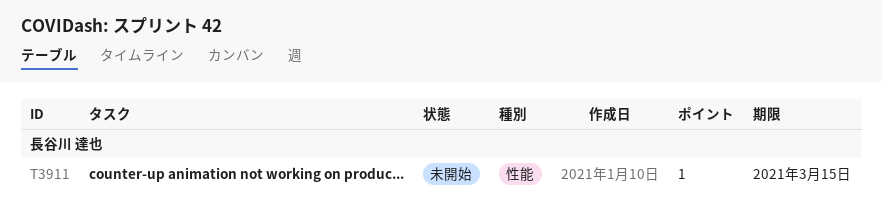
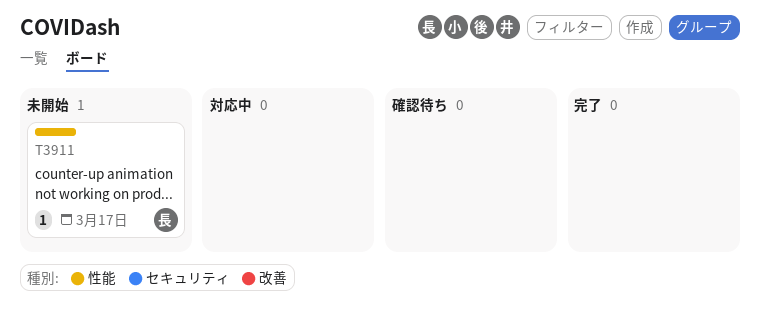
T3911, due: Mar 15 -> Mar 17

